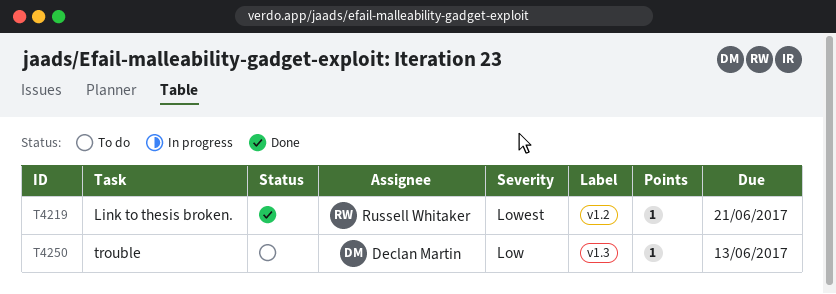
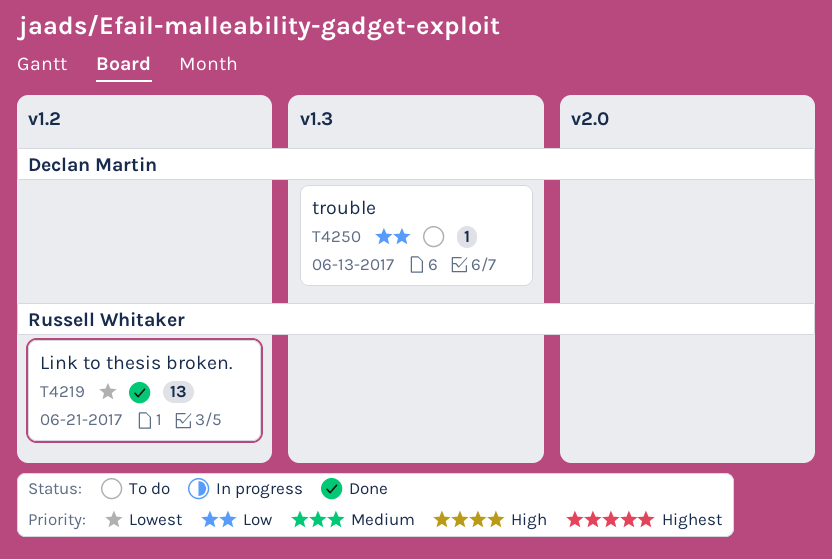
T4219, estimate: 1 -> 13

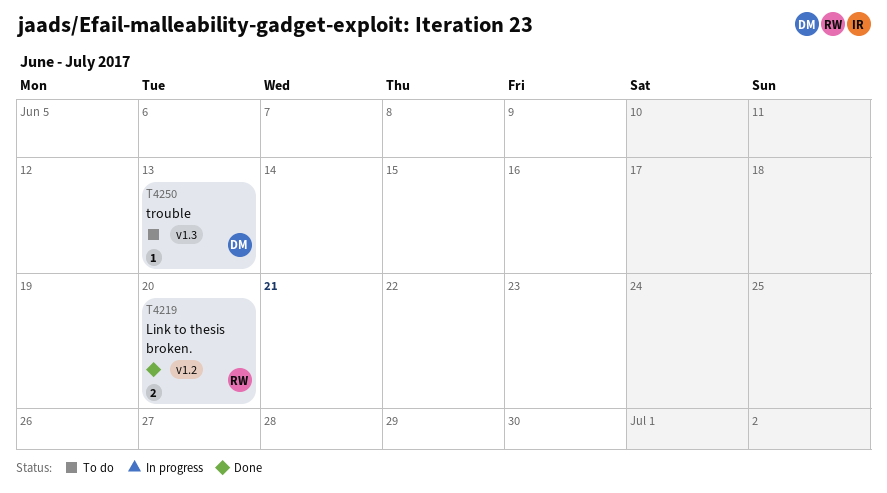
T4219, estimate: 13 -> 2
T4219, due: Jun 21 -> Jun 20

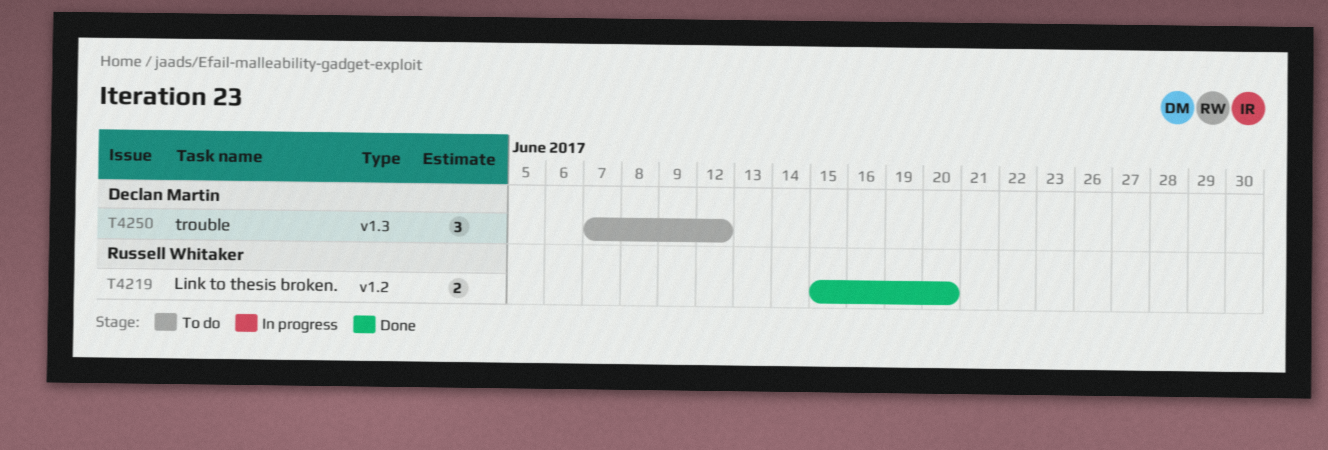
T4250, estimate: 1 -> 3
T4250, due: Jun 13 -> Jun 12

